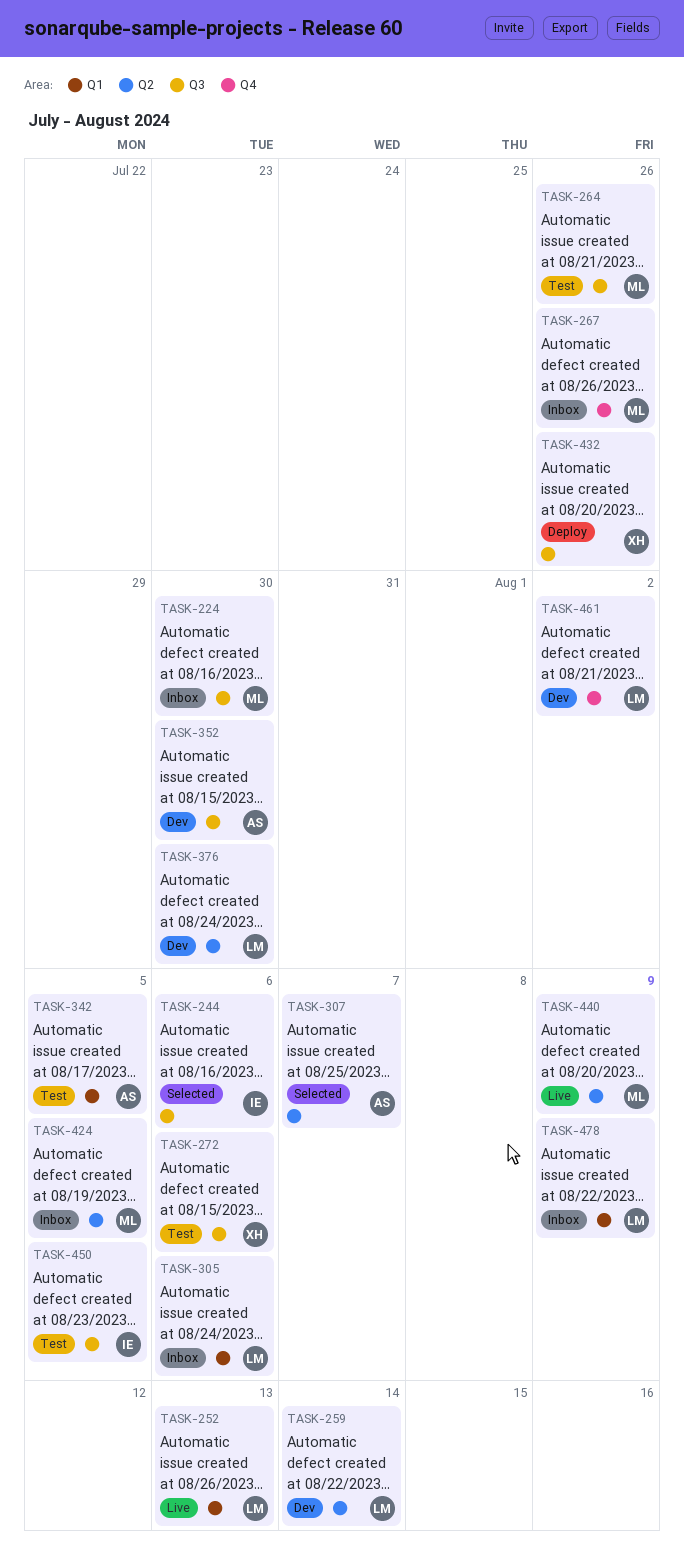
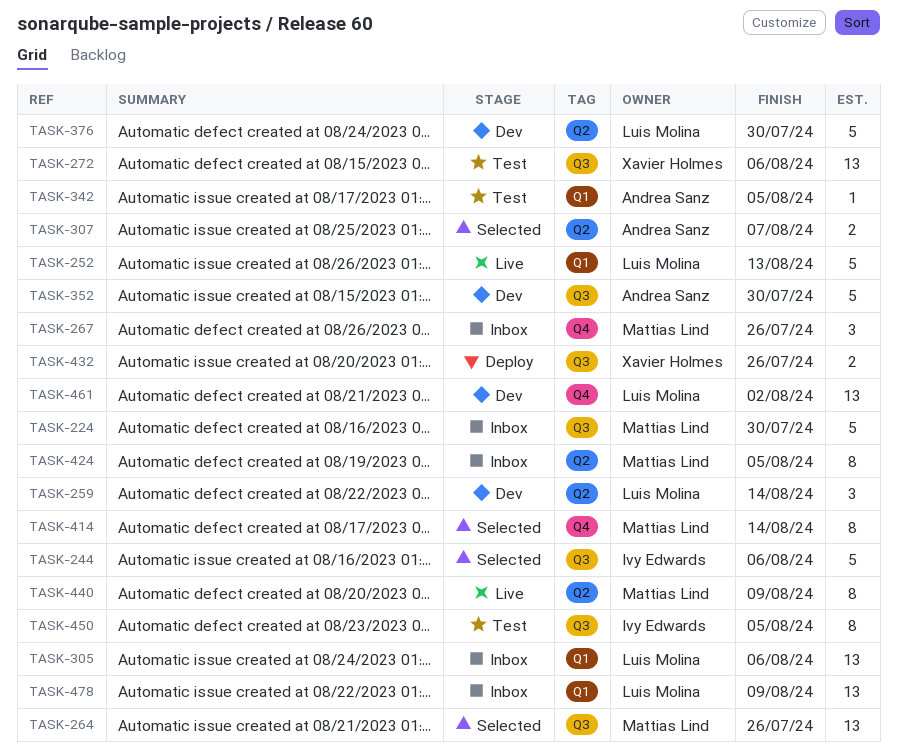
TASK-264, status: Test -> Selected
TASK-414: none -> present

